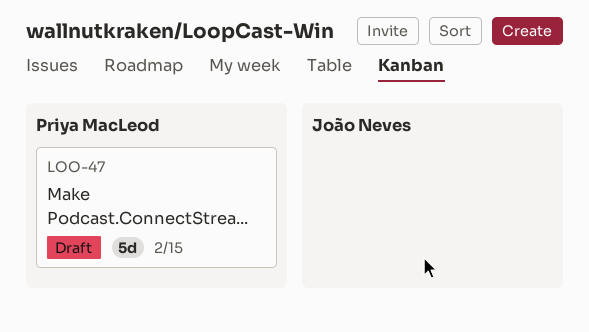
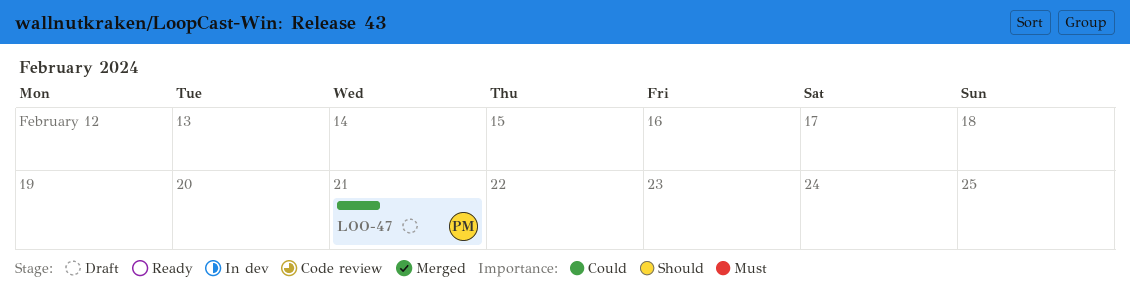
LOO-47, due: Feb 15 -> Feb 21

